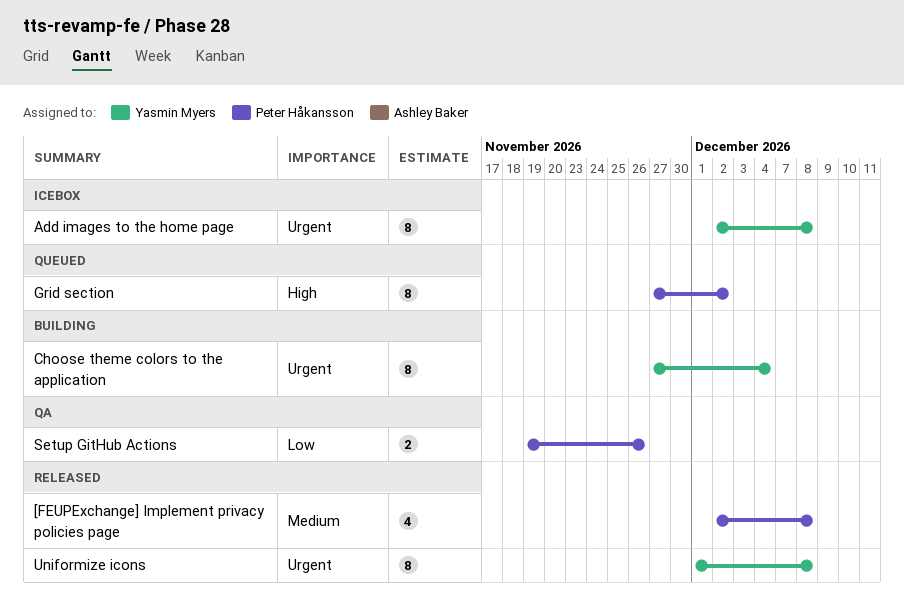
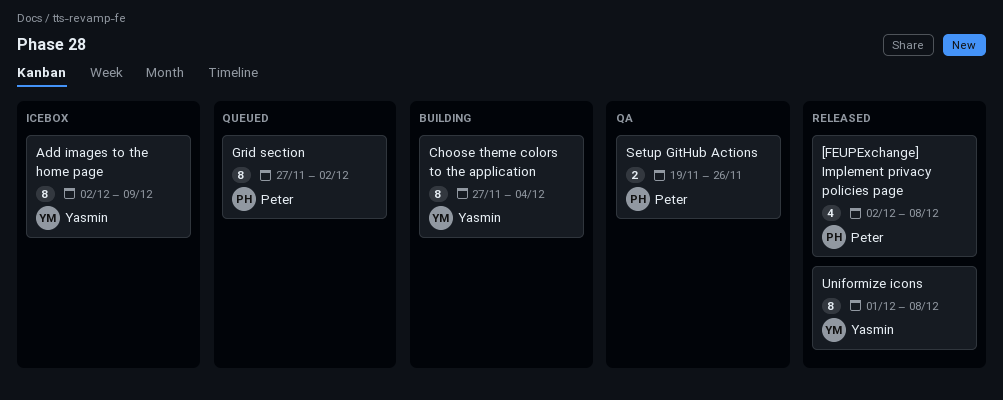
Add images to the home page, due: Dec 8 -> Dec 9

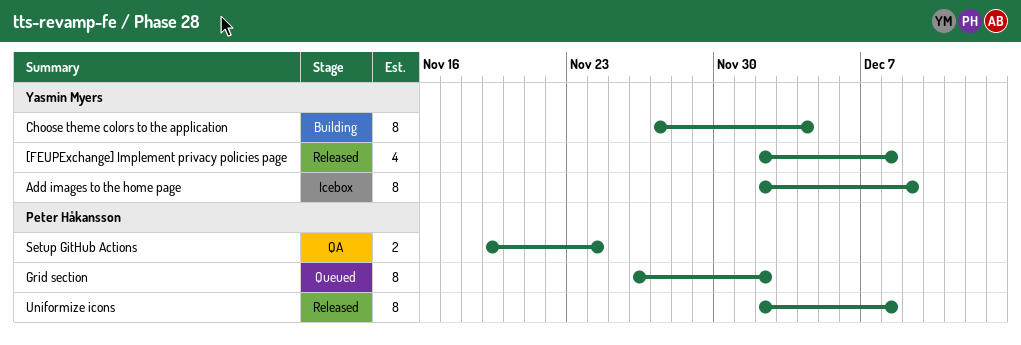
[FEUPExchange] Implement privacy policies page, owner: Peter Håkansson -> Yasmin Myers
Grid section, start: Nov 27 -> Nov 26
Setup GitHub Actions, due: Nov 26 -> Nov 24
Uniformize icons, owner: Yasmin Myers -> Peter Håkansson
Uniformize icons, start: Dec 1 -> Dec 2

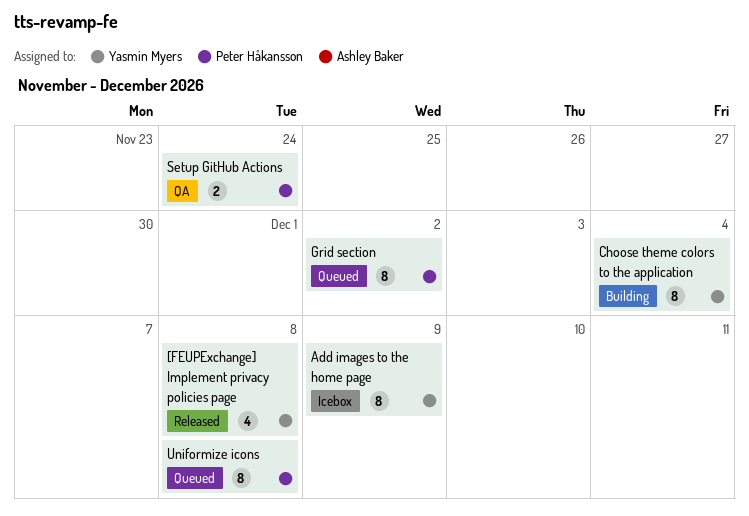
Uniformize icons, status: Released -> Queued

